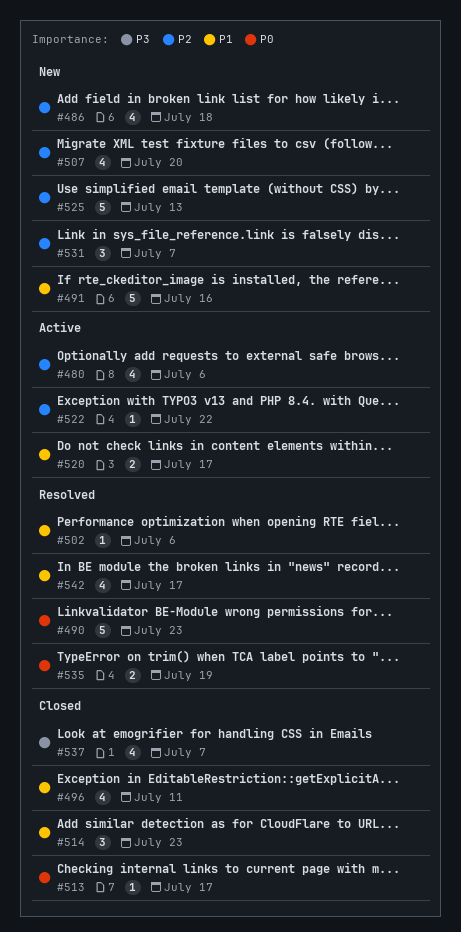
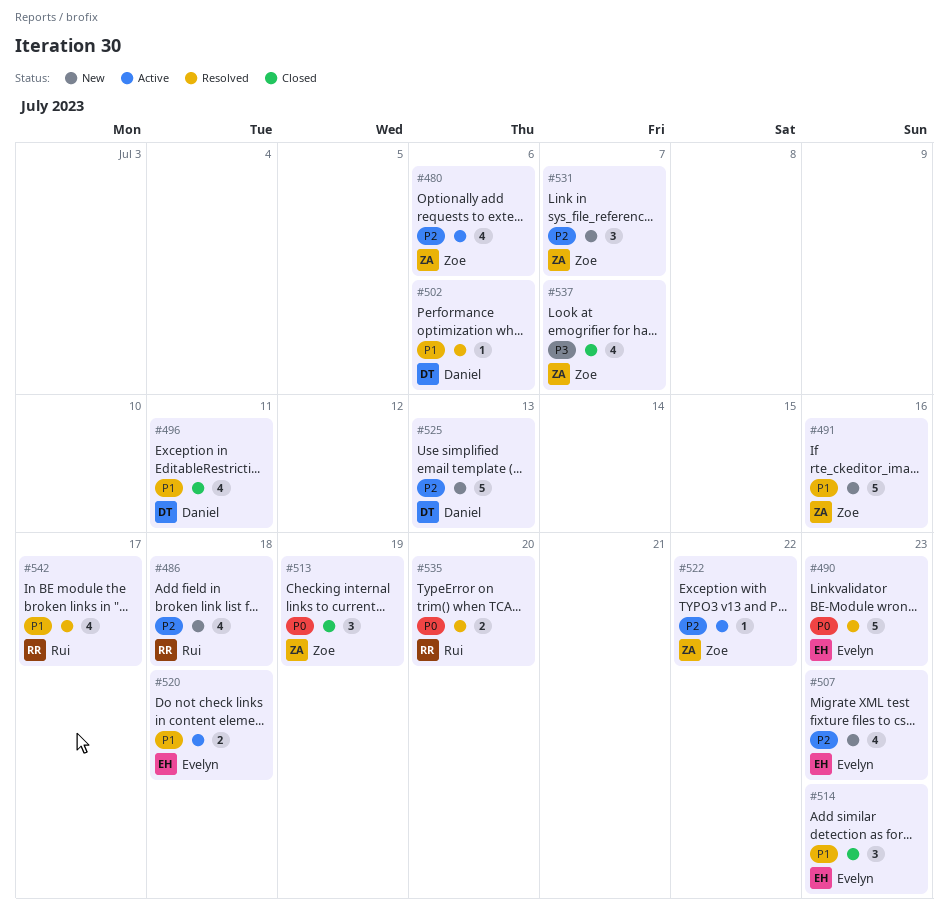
#507, due: Jul 20 -> Jul 23
#513, estimate: 1 -> 3
#513, due: Jul 17 -> Jul 19
#520, due: Jul 17 -> Jul 18
#535, due: Jul 19 -> Jul 20

